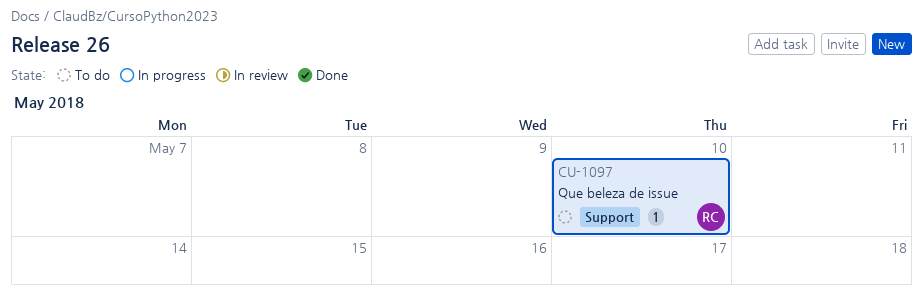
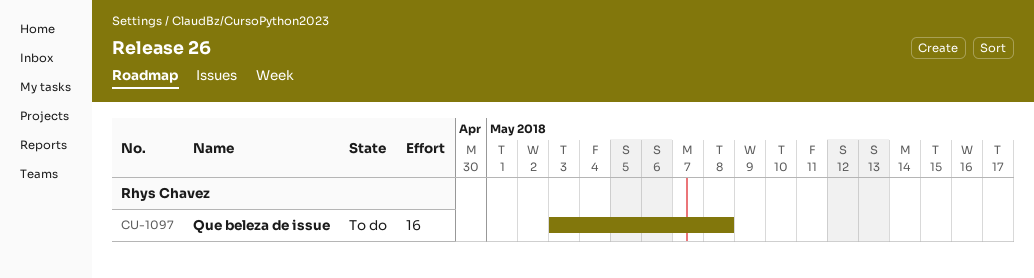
CU-1097, estimate: 1 -> 16
CU-1097, due: May 10 -> May 8

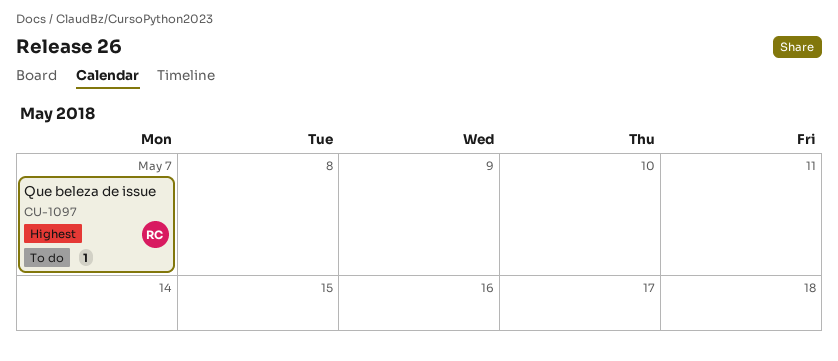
CU-1097, estimate: 16 -> 1
CU-1097, due: May 8 -> May 7

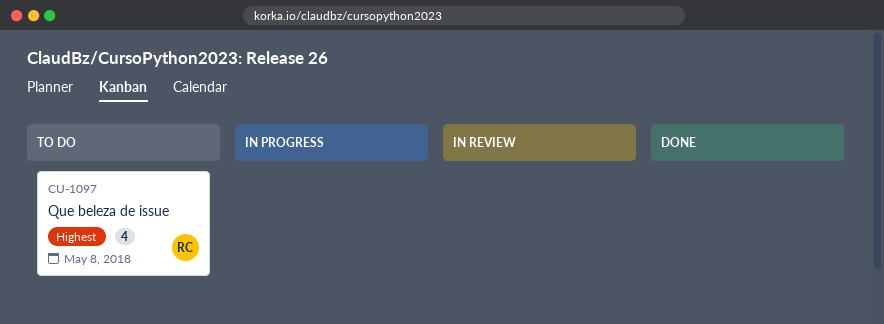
CU-1097, estimate: 1 -> 4
CU-1097, due: May 7 -> May 8

